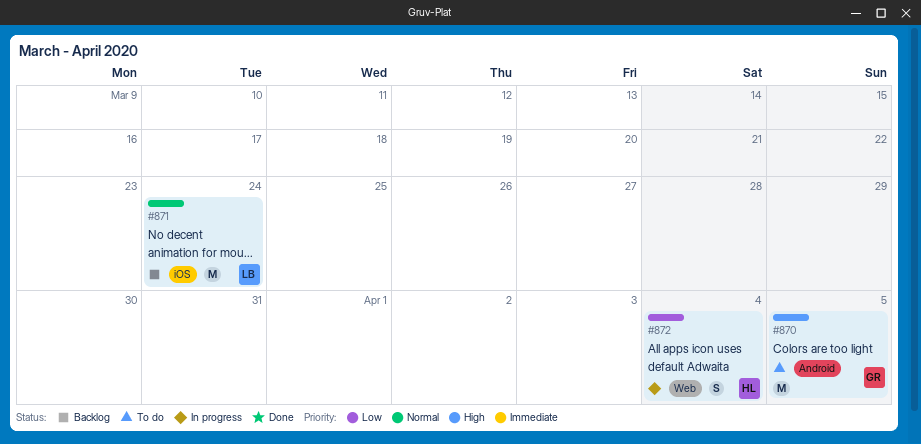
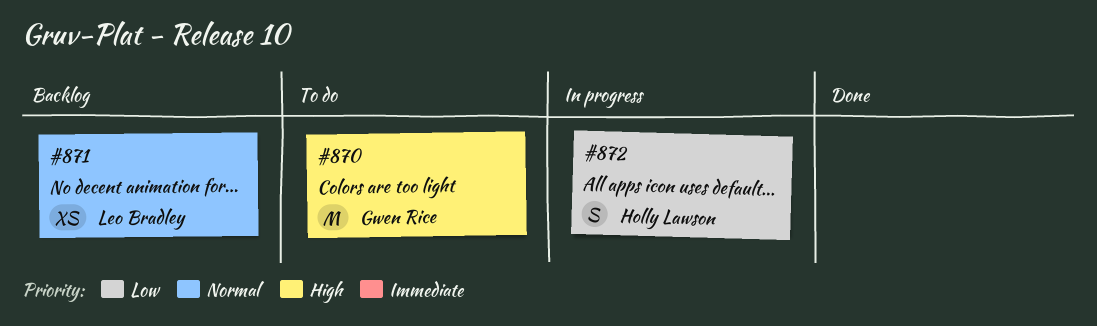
#871, estimate: M -> XS

